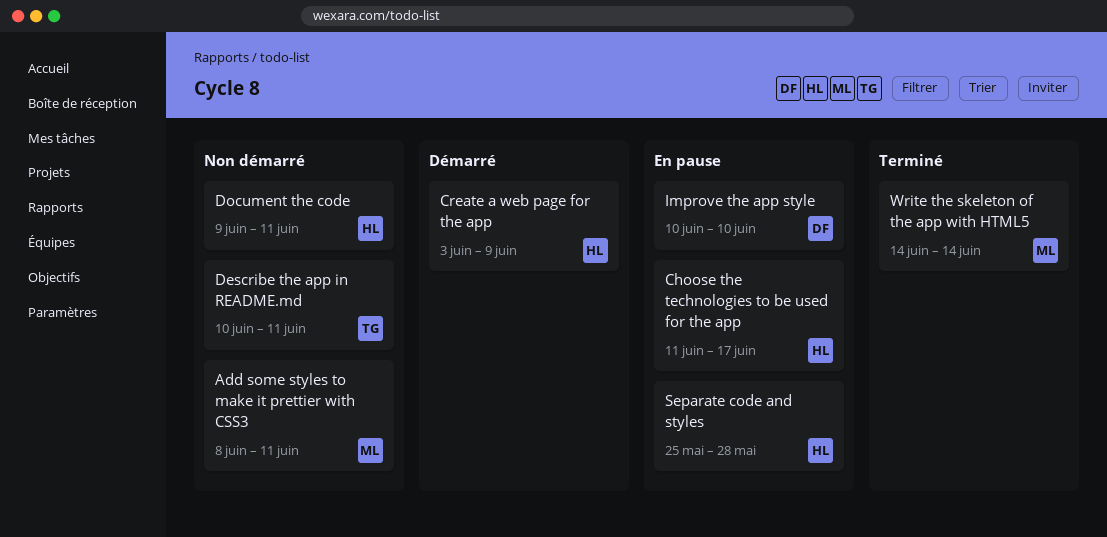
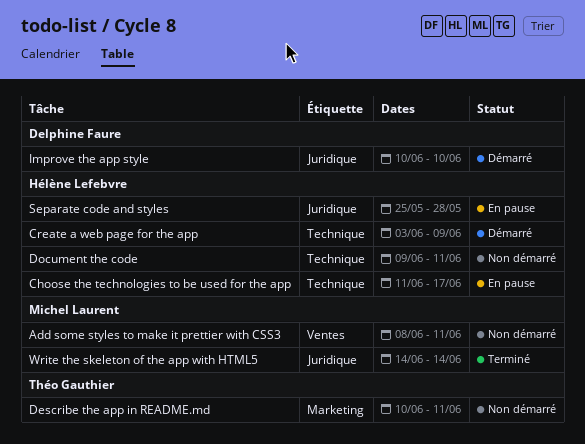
Improve the app style, status: En pause -> Démarré

